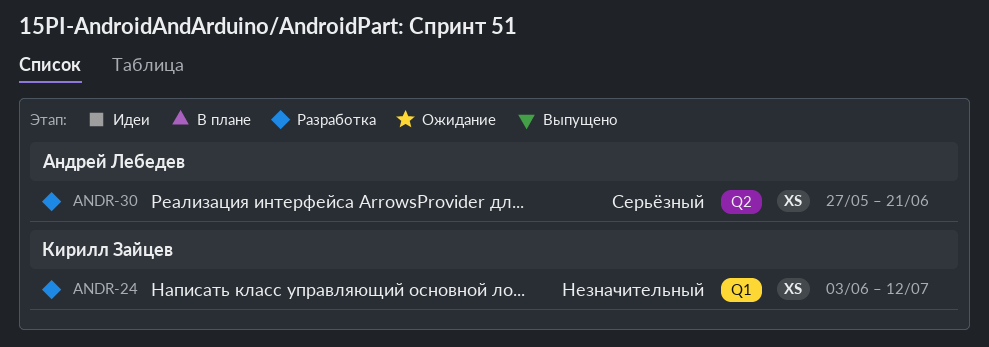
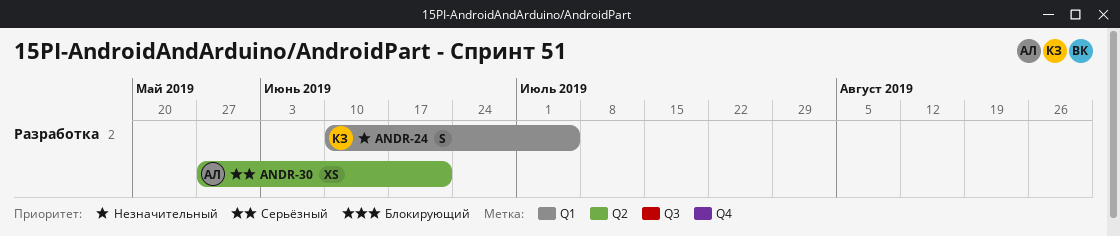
ANDR-24, estimate: XS -> S
ANDR-24, start: Jun 3 -> Jun 10
ANDR-24, due: Jul 12 -> Jul 5

